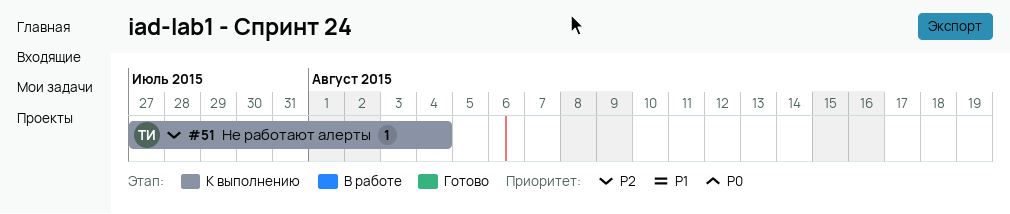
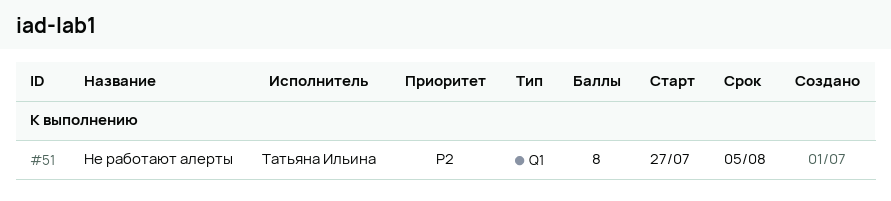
#51, estimate: 1 -> 8
#51, due: Aug 4 -> Aug 5

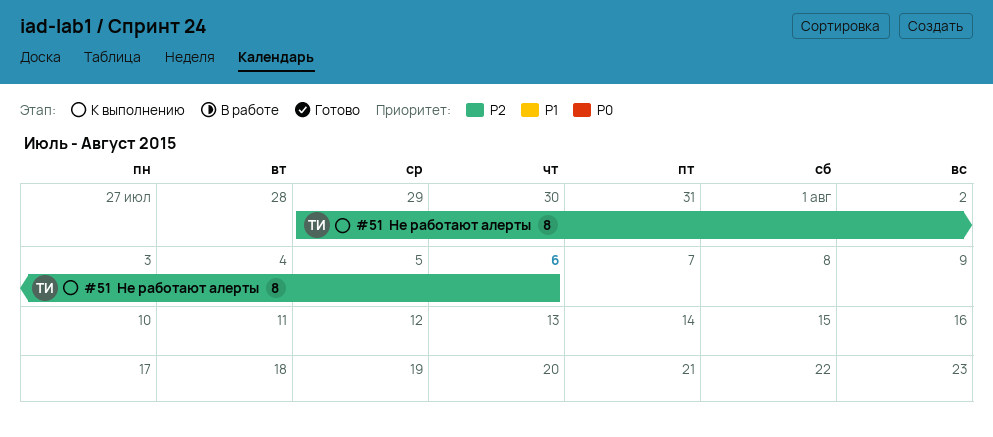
#51, start: Jul 27 -> Jul 29
#51, due: Aug 5 -> Aug 6

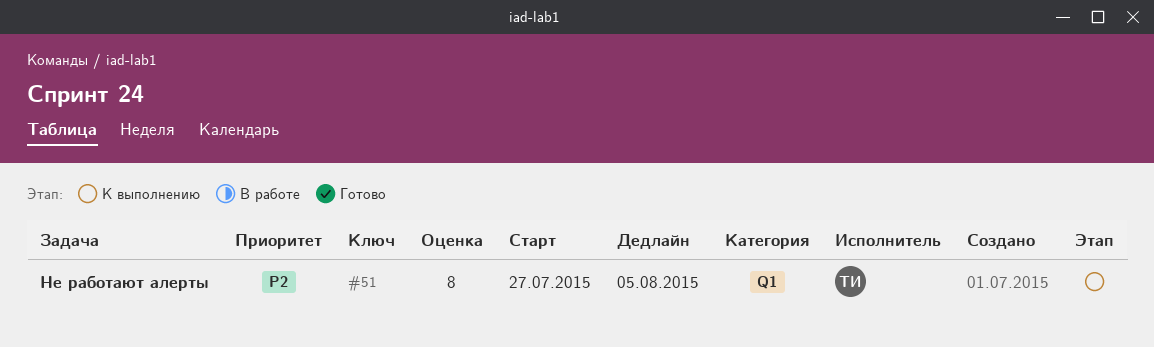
#51, start: Jul 29 -> Jul 27
#51, due: Aug 6 -> Aug 5

